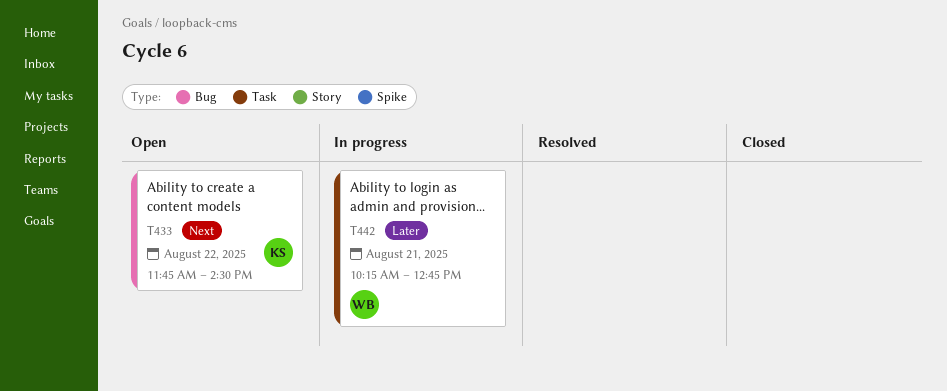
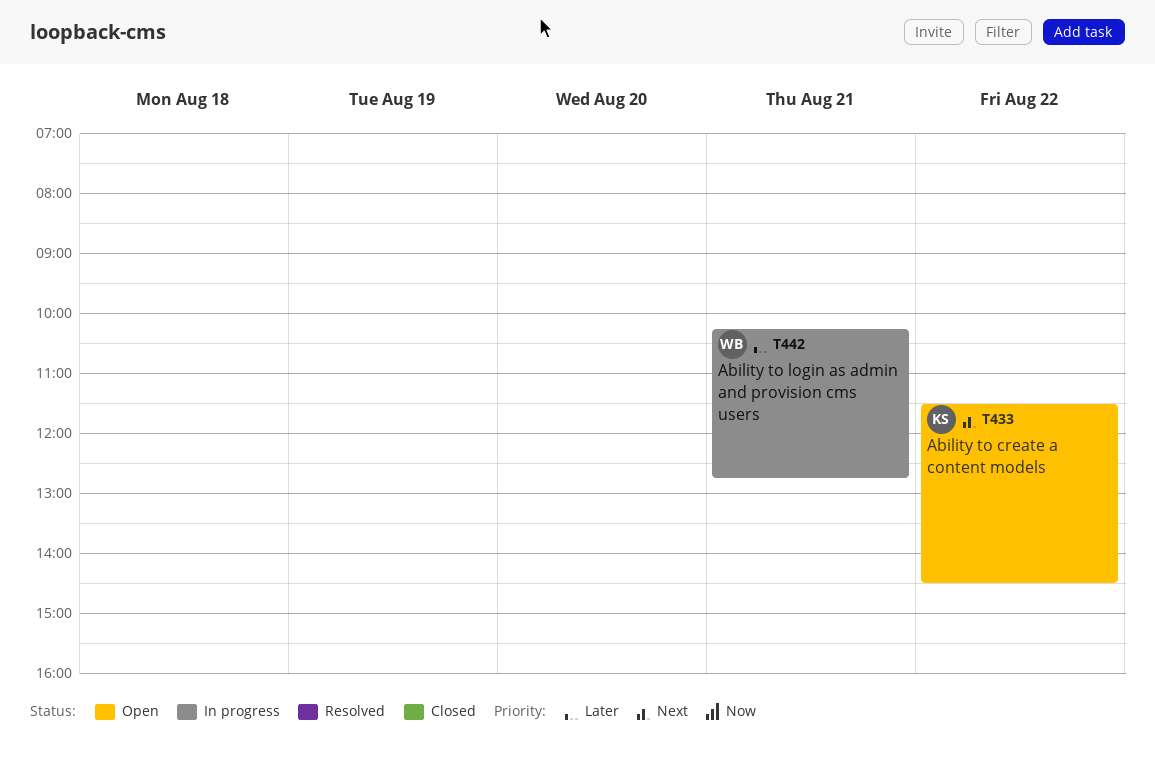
T433, begins: 11:45 -> 11:30

